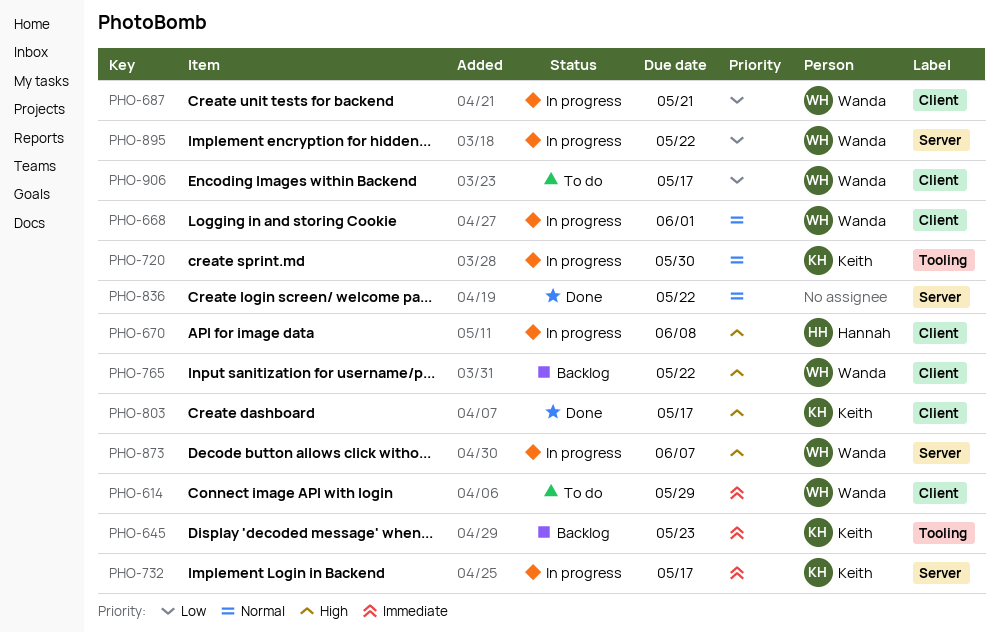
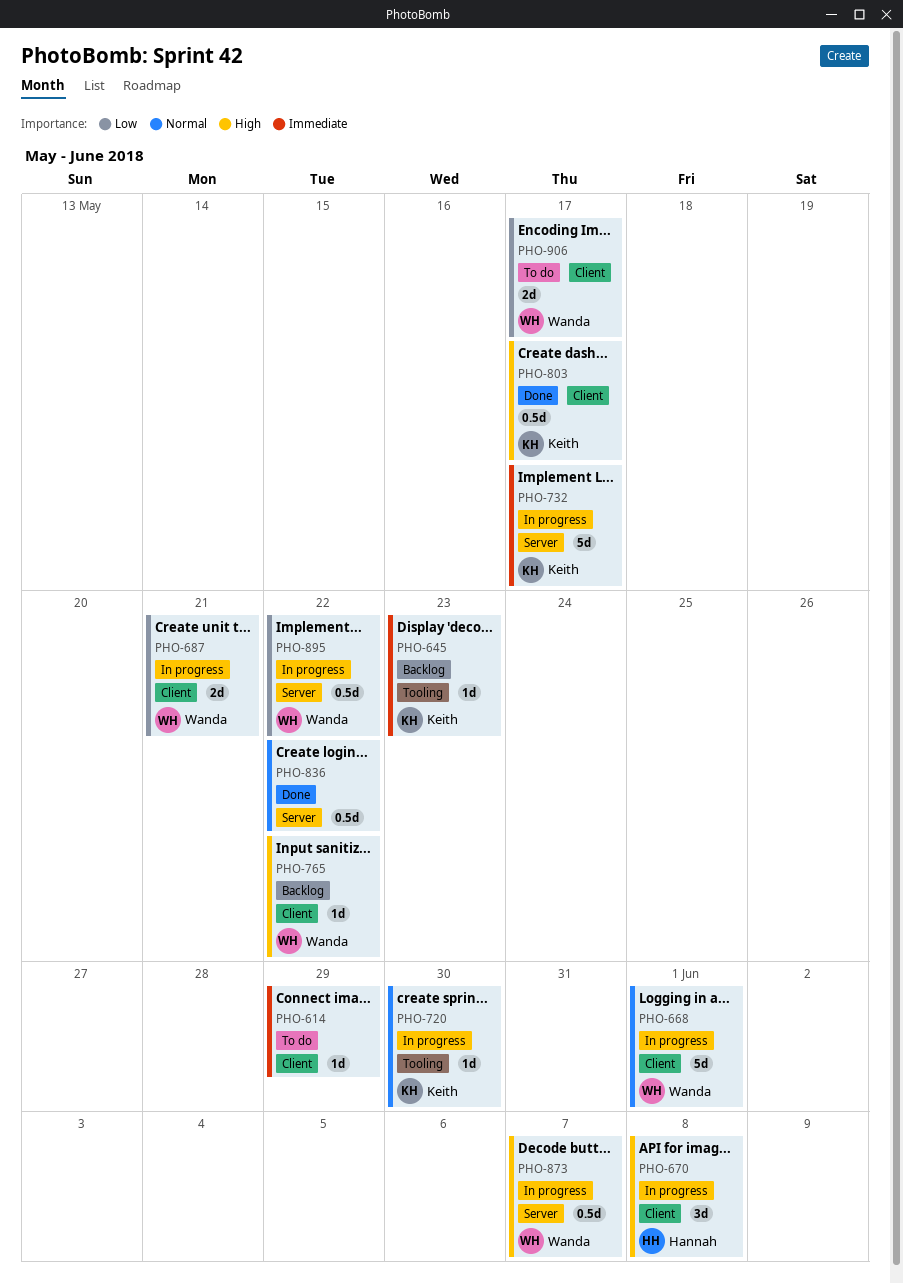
PHO-614, owner: Wanda -> none

